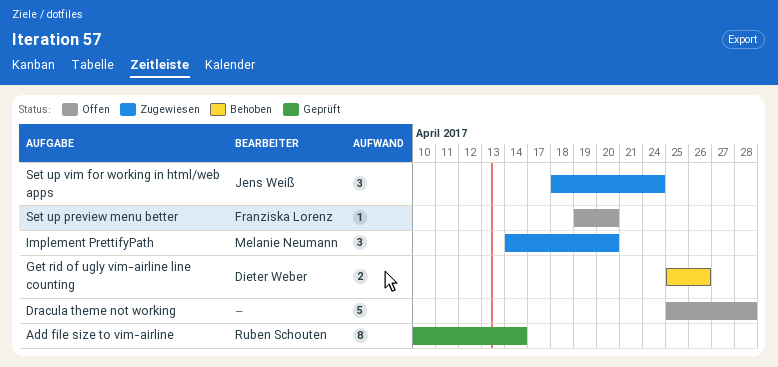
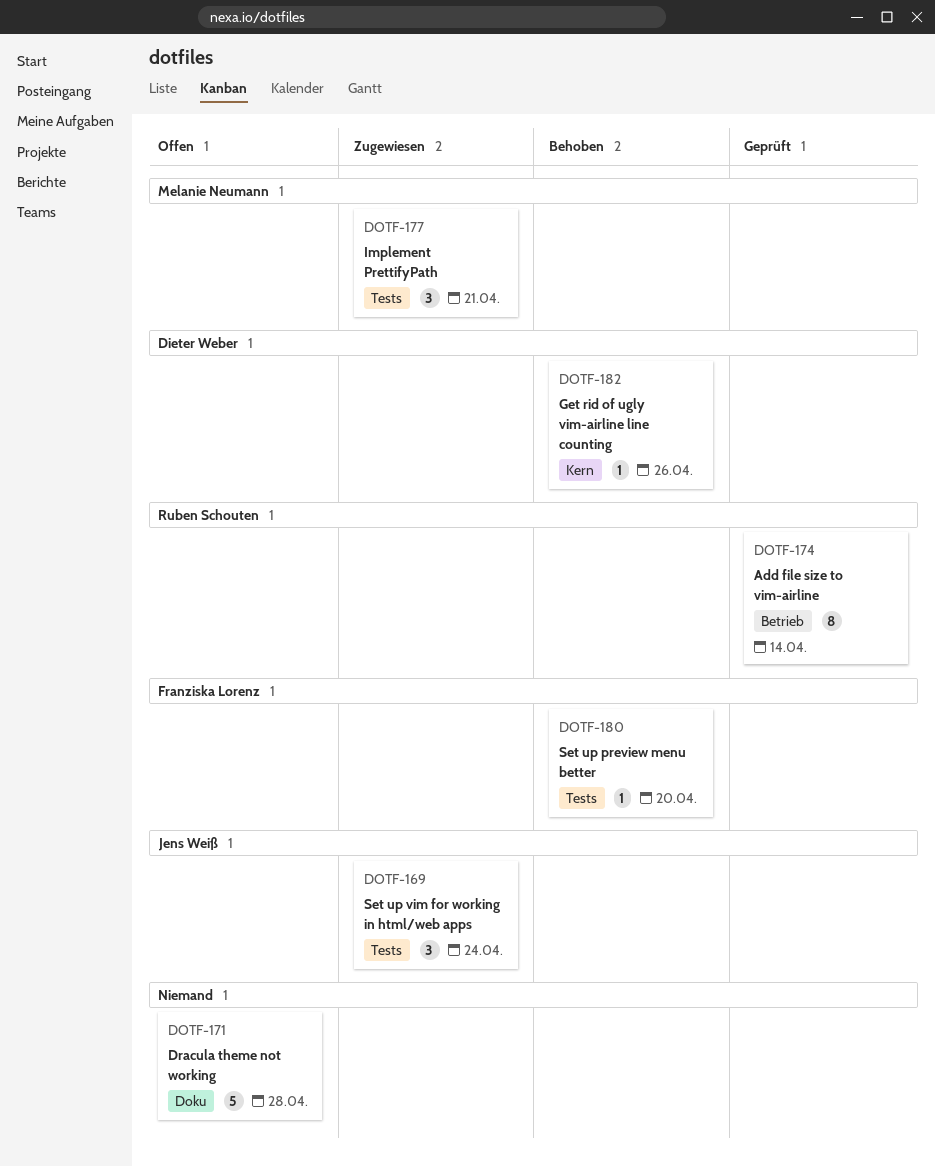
Get rid of ugly vim-airline line counting, estimate: 2 -> 1
Implement PrettifyPath, due: Apr 20 -> Apr 21
Set up preview menu better, status: Offen -> Behoben

